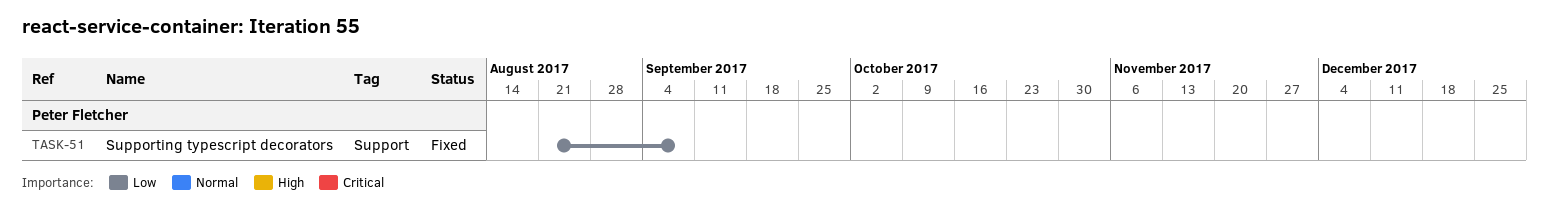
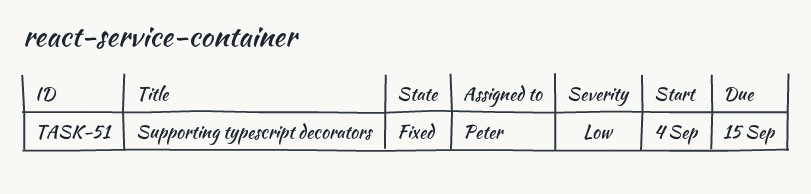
TASK-51, start: Aug 21 -> Sep 4
TASK-51, due: Sep 8 -> Sep 15

